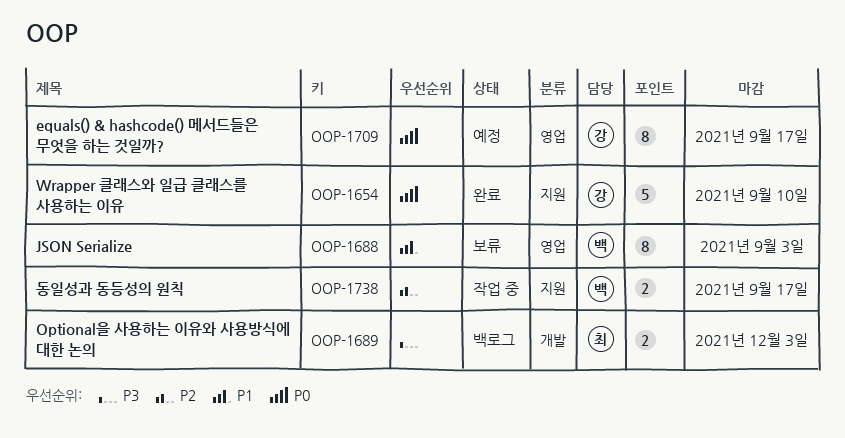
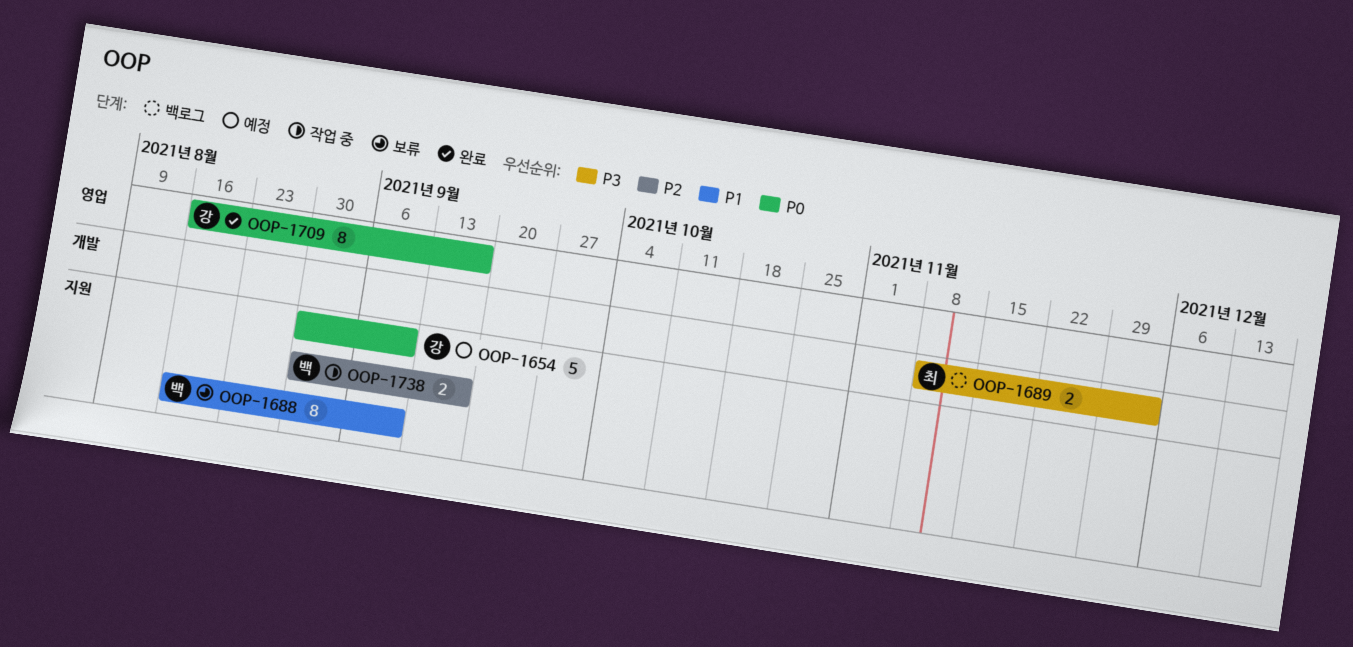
OOP-1654, status: 완료 -> 예정
OOP-1688, label: 영업 -> 지원
OOP-1688, due: Sep 3 -> Sep 10
OOP-1709, status: 예정 -> 완료

